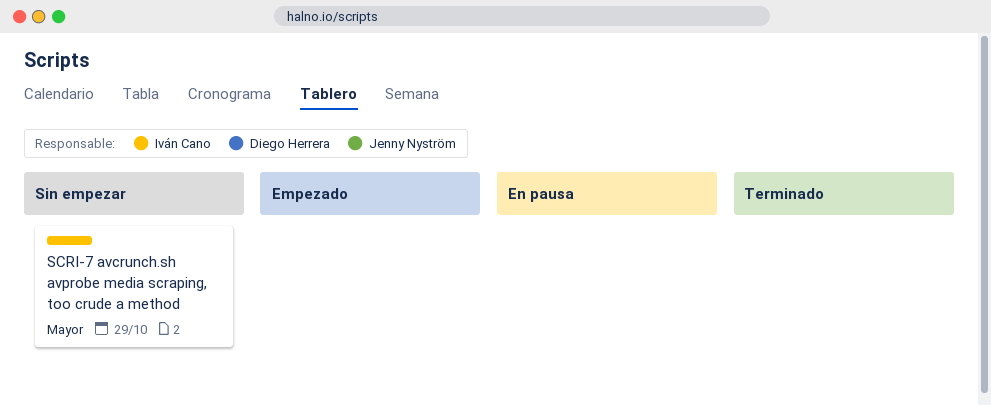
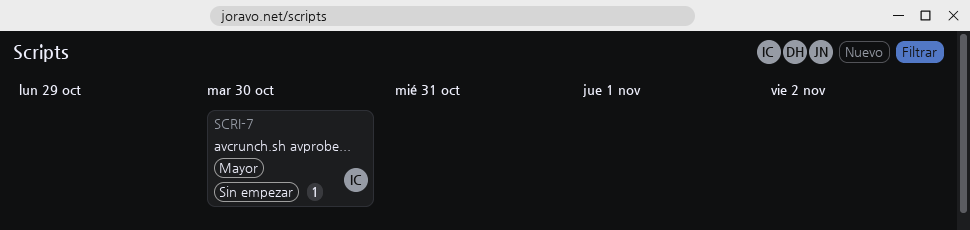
SCRI-7, due: Oct 29 -> Oct 30

